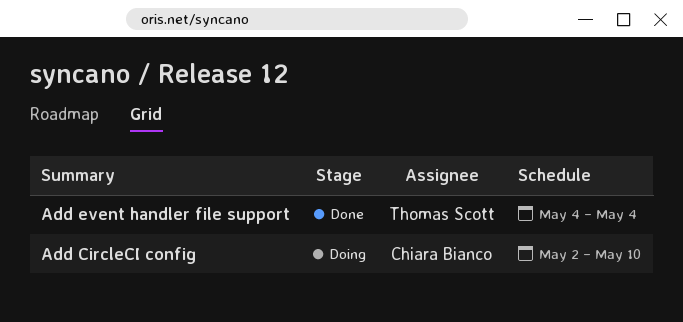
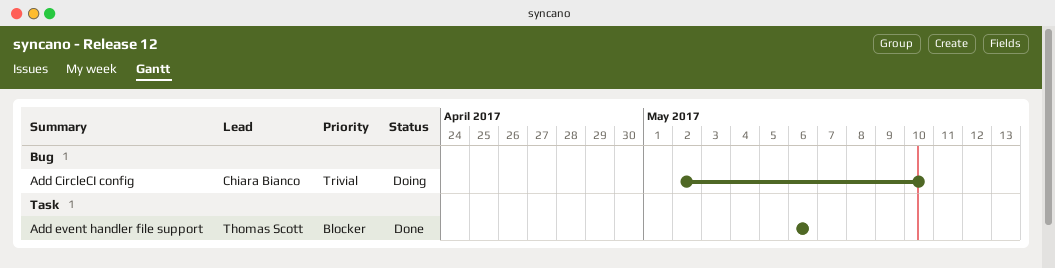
Add event handler file support, start: May 4 -> May 6
Add event handler file support, due: May 4 -> May 6

